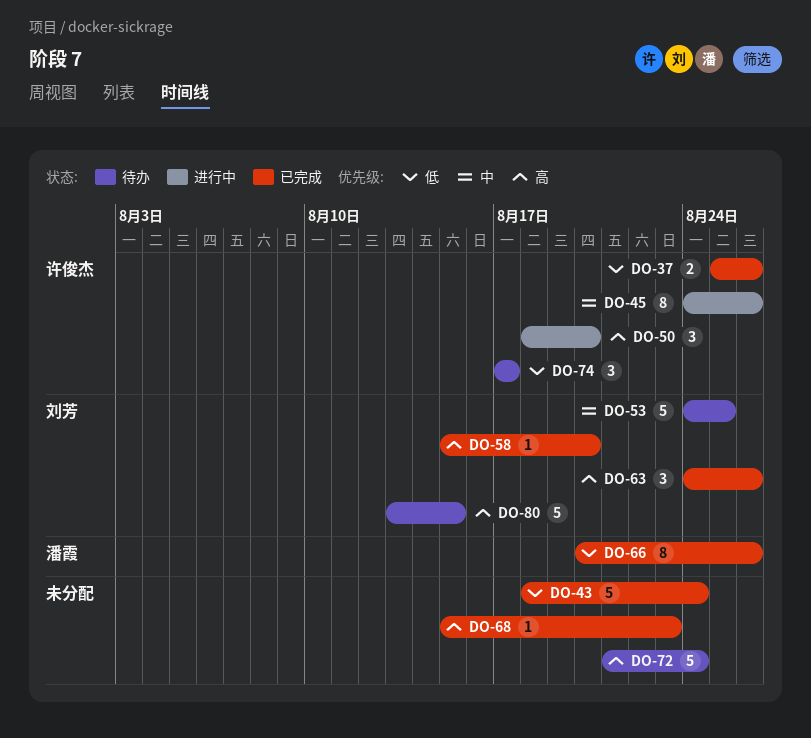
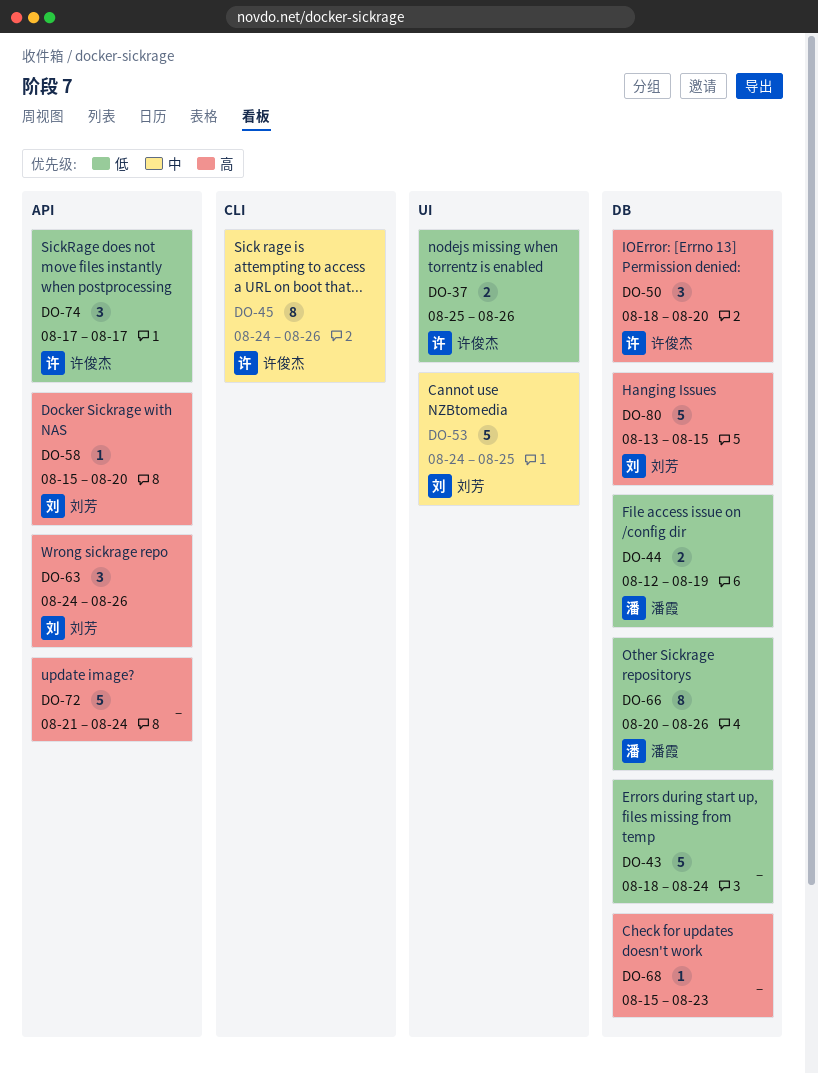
DO-44: none -> present

